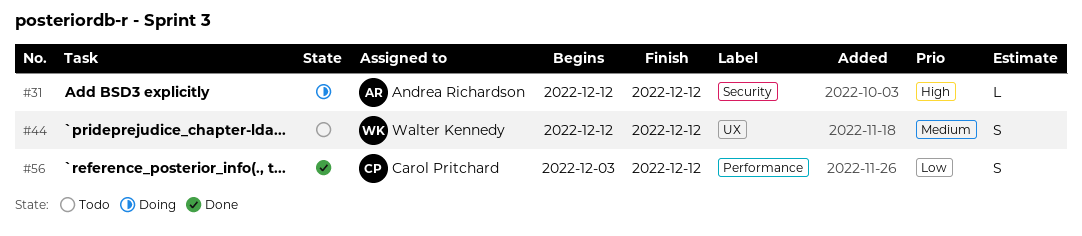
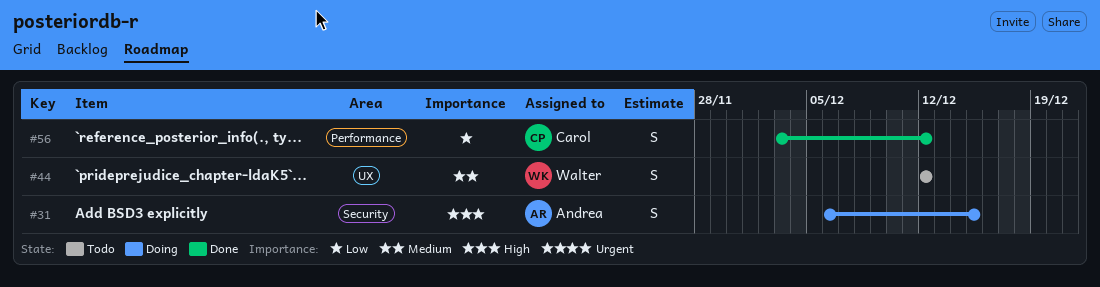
#31, estimate: L -> S
#31, start: Dec 12 -> Dec 6
#31, due: Dec 12 -> Dec 15

